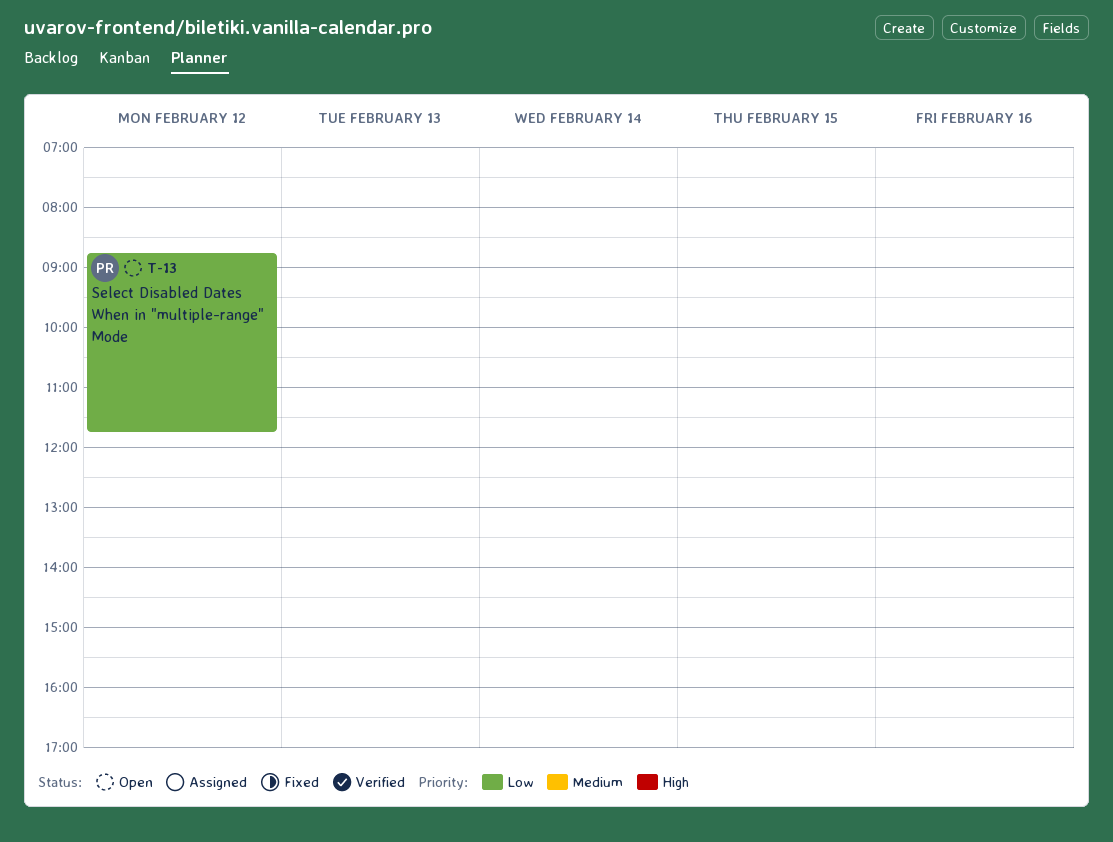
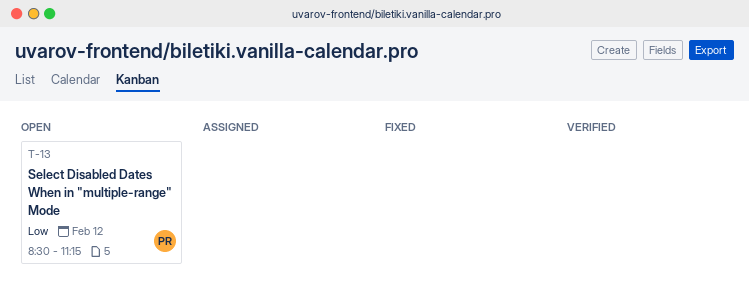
T-13, begins: 08:45 -> 08:30
T-13, ends: 11:45 -> 11:15

